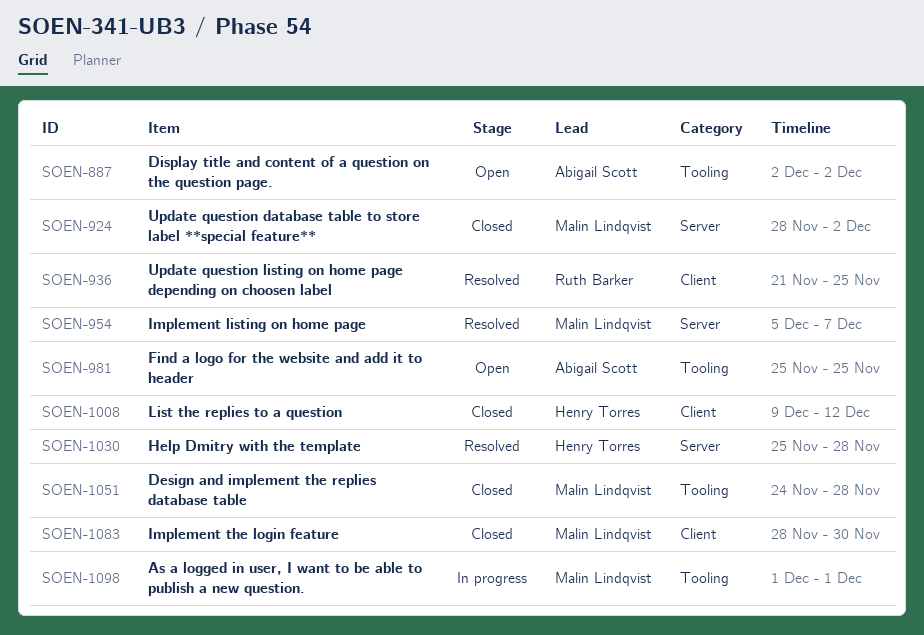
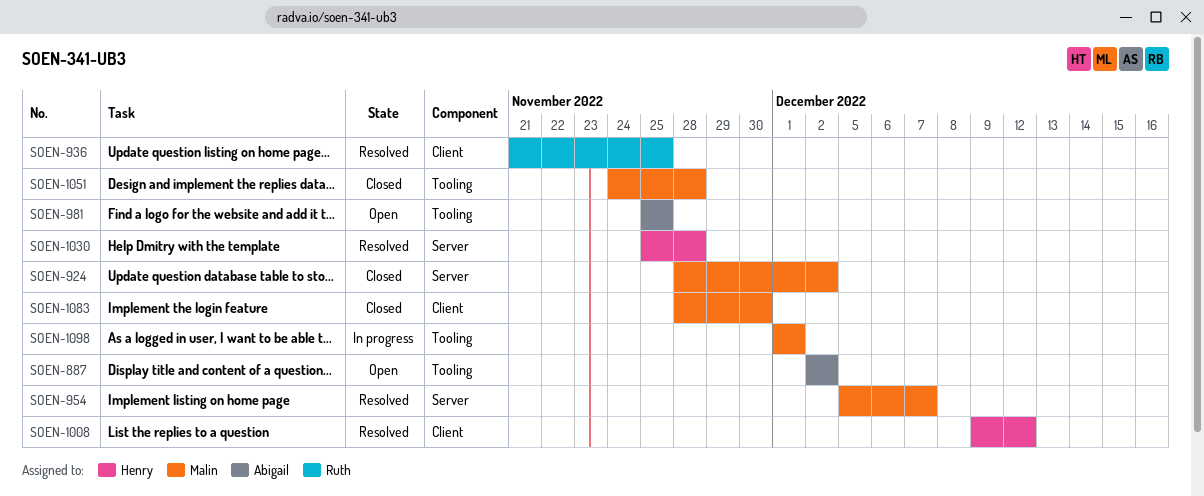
SOEN-1008, status: Closed -> Resolved

